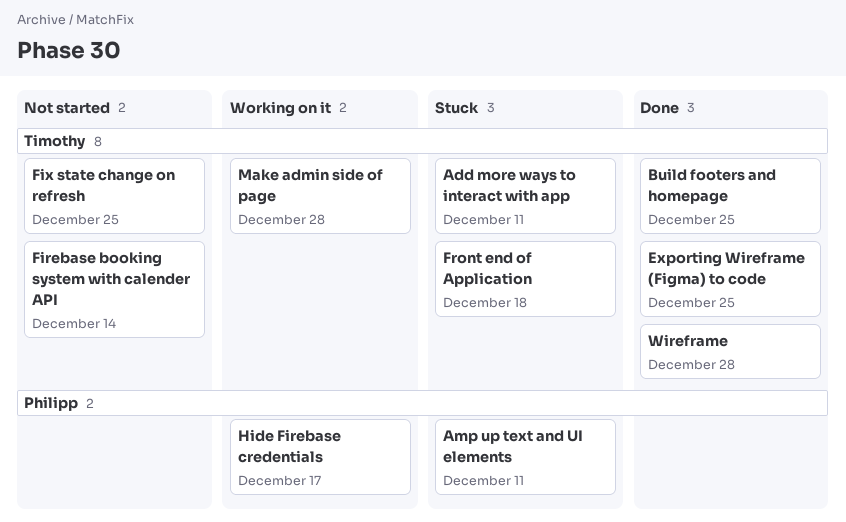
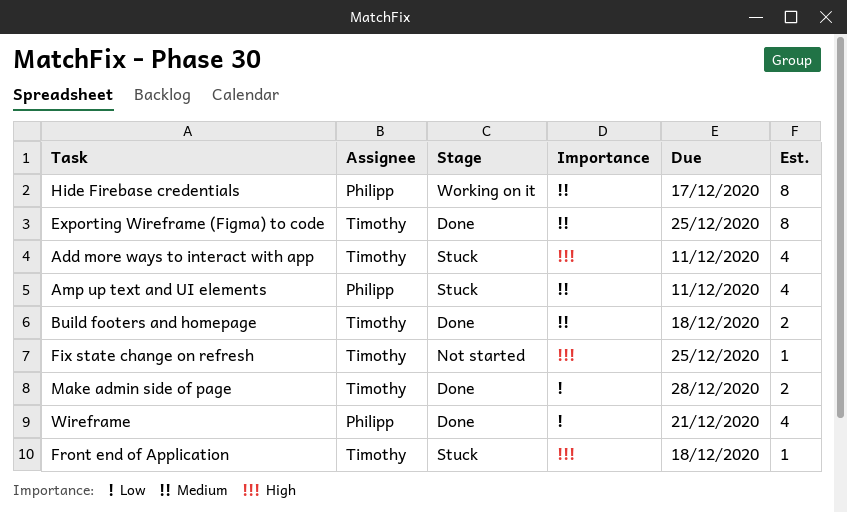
Build footers and homepage, due: Dec 25 -> Dec 18
Firebase booking system with calender API: present -> none
Make admin side of page, status: Working on it -> Done
Wireframe, owner: Timothy -> Philipp
Wireframe, due: Dec 28 -> Dec 21

